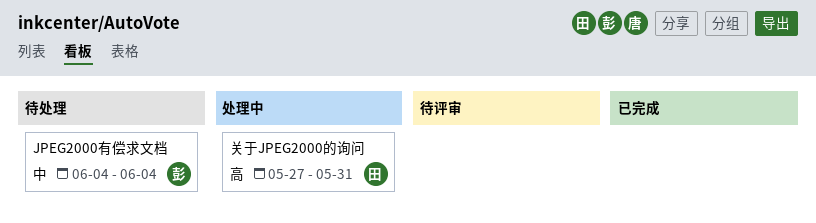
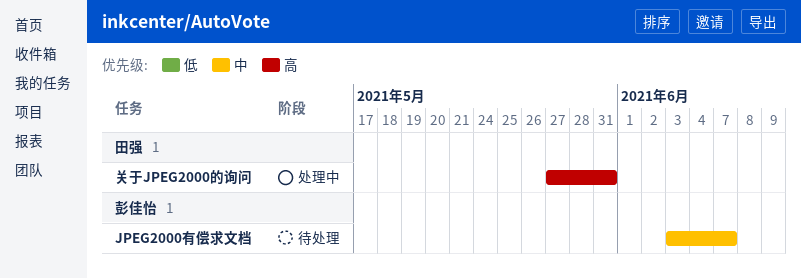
JPEG2000有偿求文档, start: Jun 4 -> Jun 3
JPEG2000有偿求文档, due: Jun 4 -> Jun 7

